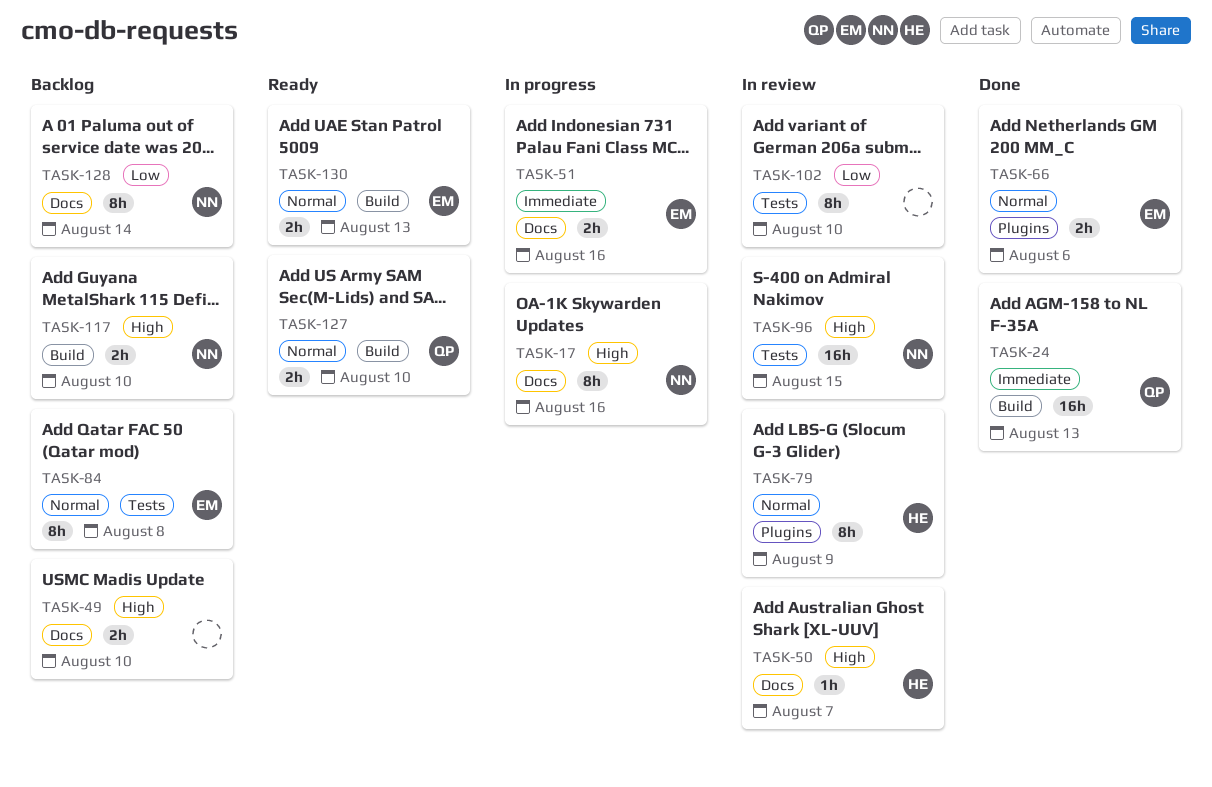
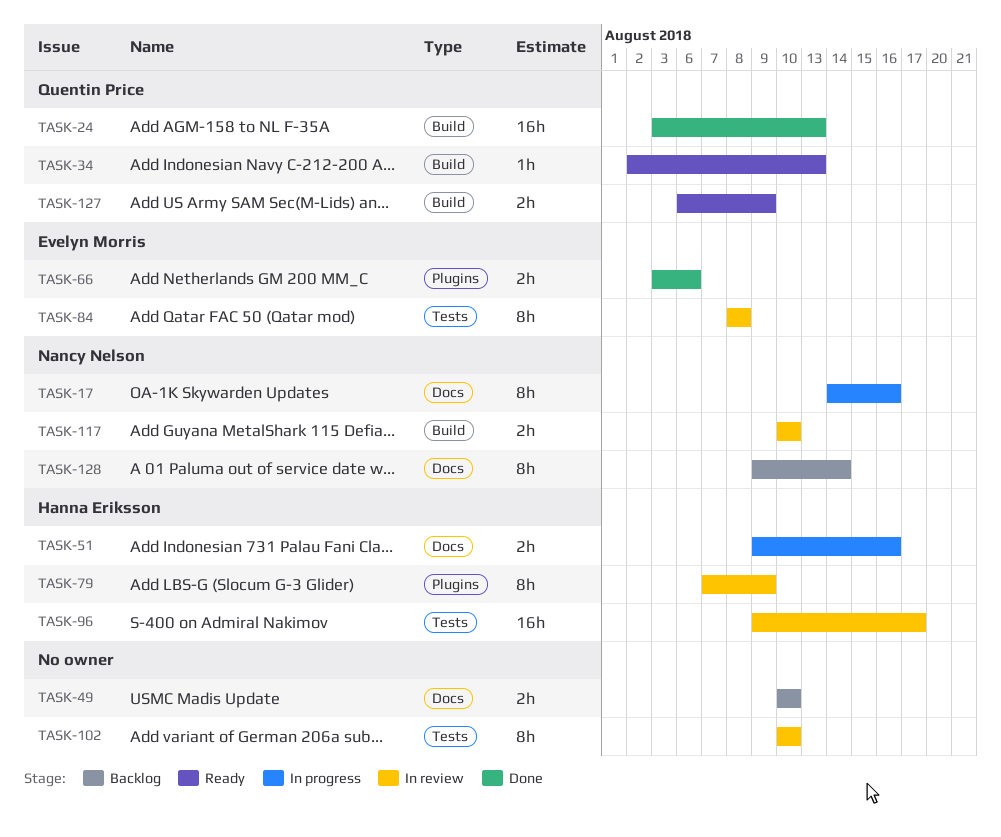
TASK-34: none -> present
TASK-50: present -> none
TASK-51, owner: Evelyn Morris -> Hanna Eriksson
TASK-84, status: Backlog -> In review
TASK-96, owner: Nancy Nelson -> Hanna Eriksson
TASK-96, due: Aug 15 -> Aug 17
TASK-117, status: Backlog -> In review
TASK-127, due: Aug 10 -> Aug 9
TASK-130: present -> none

